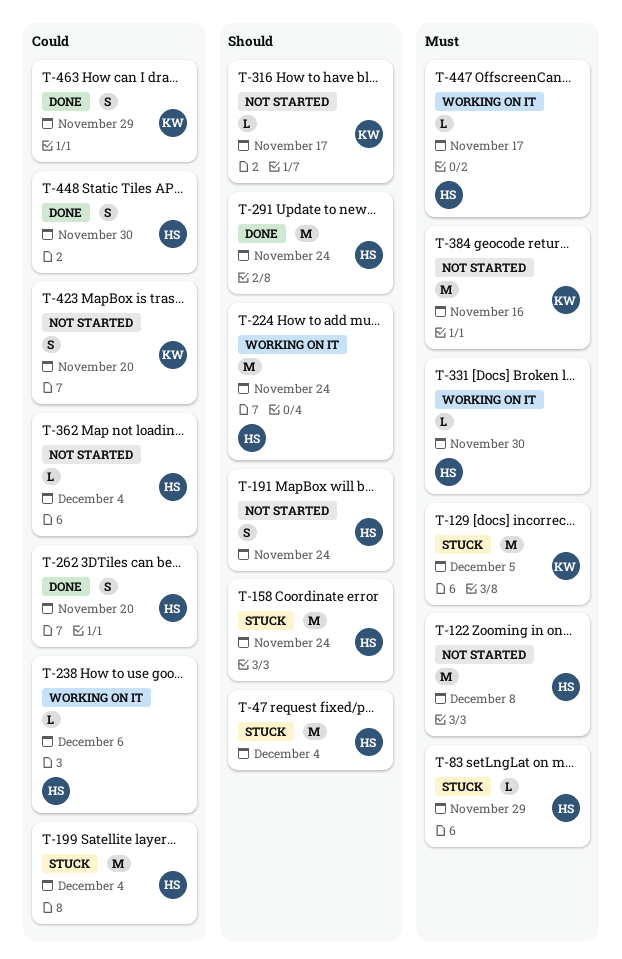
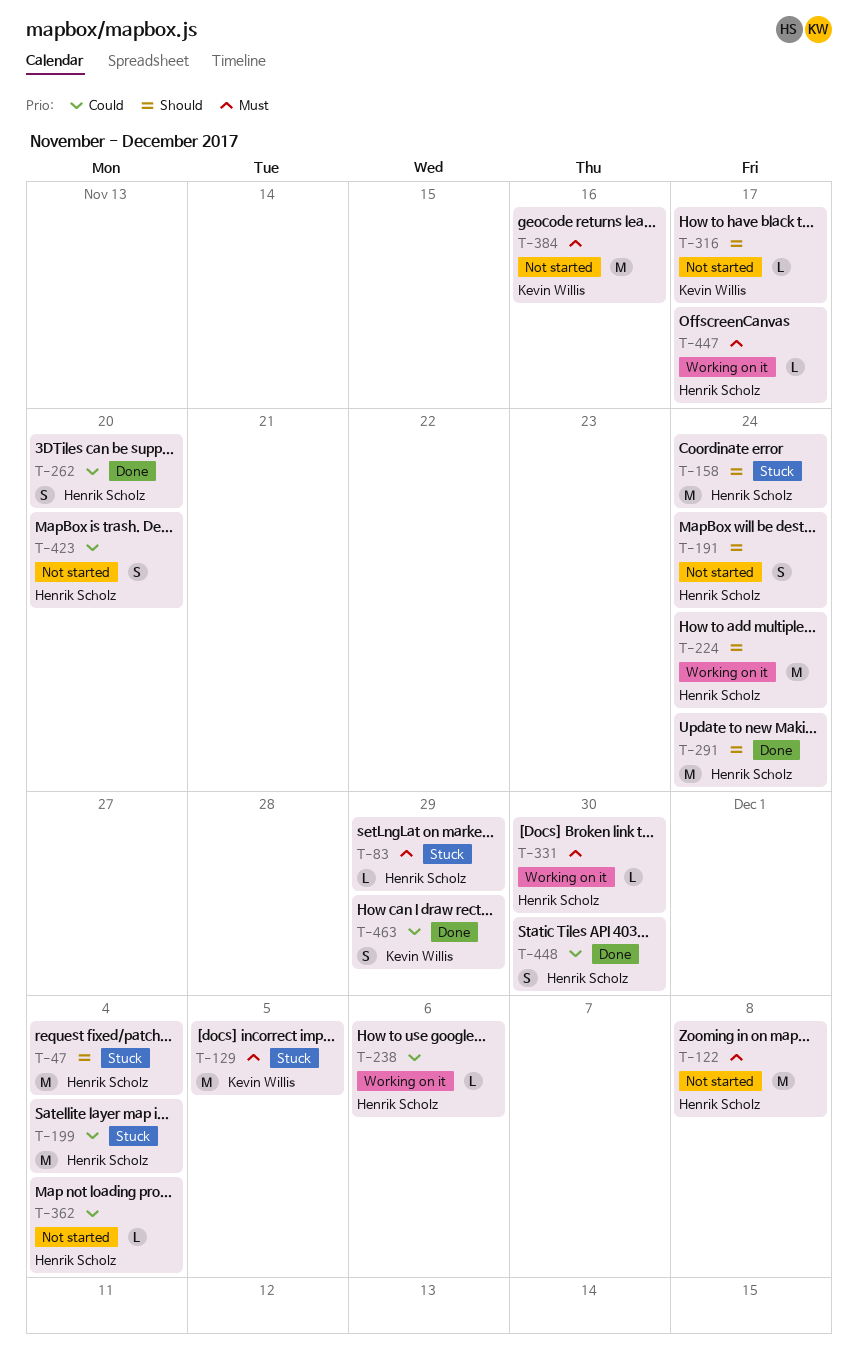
T-423, owner: Kevin Willis -> Henrik Scholz

